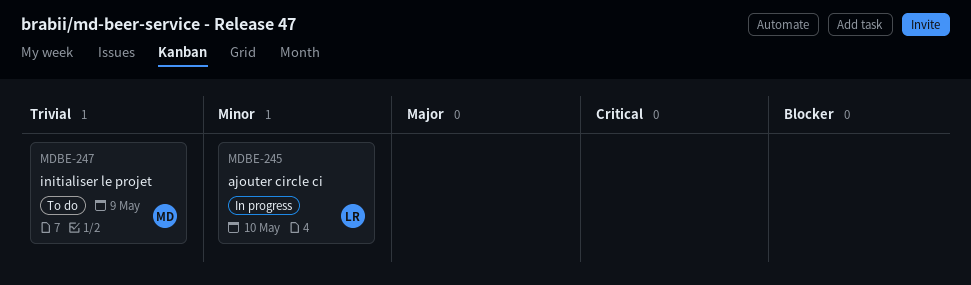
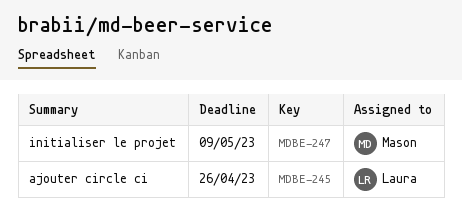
MDBE-245, due: May 10 -> Apr 26

